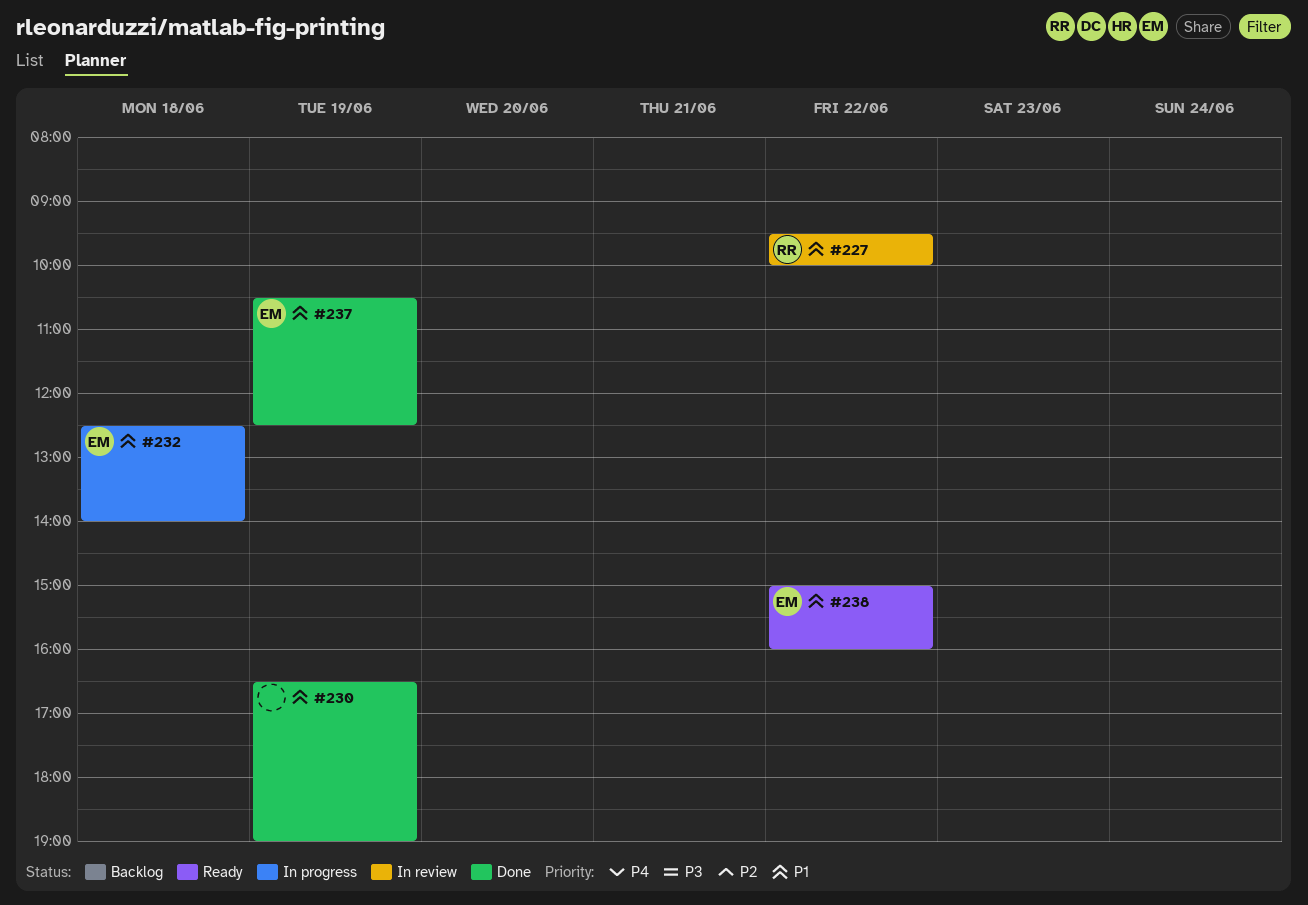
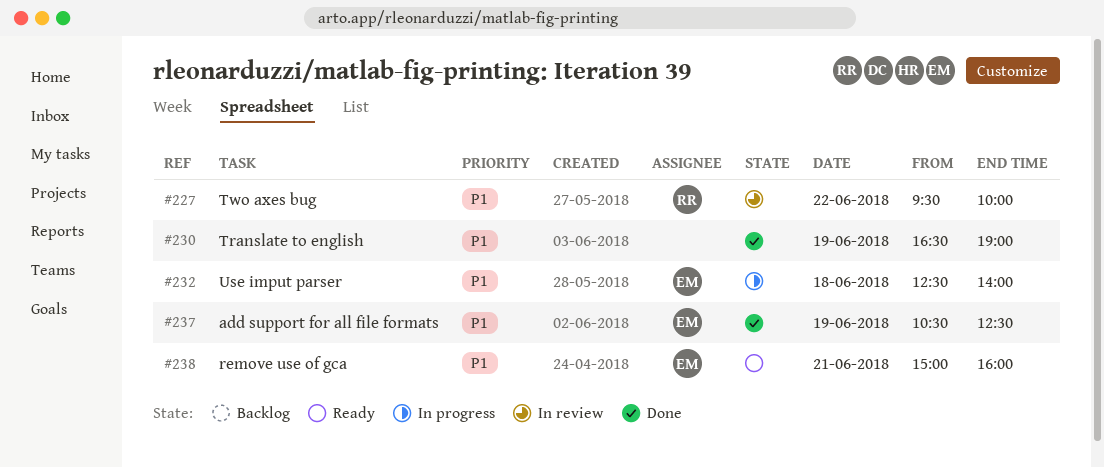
#238, day: Jun 22 -> Jun 21

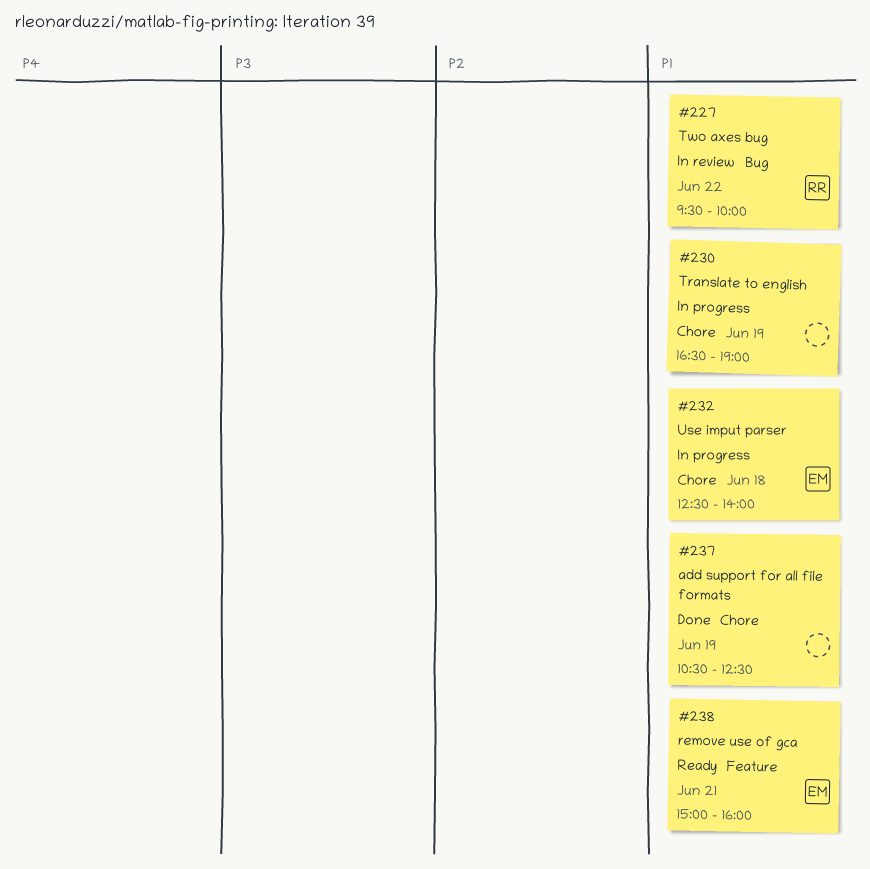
#230, status: Done -> In progress
#237, owner: EM -> none

